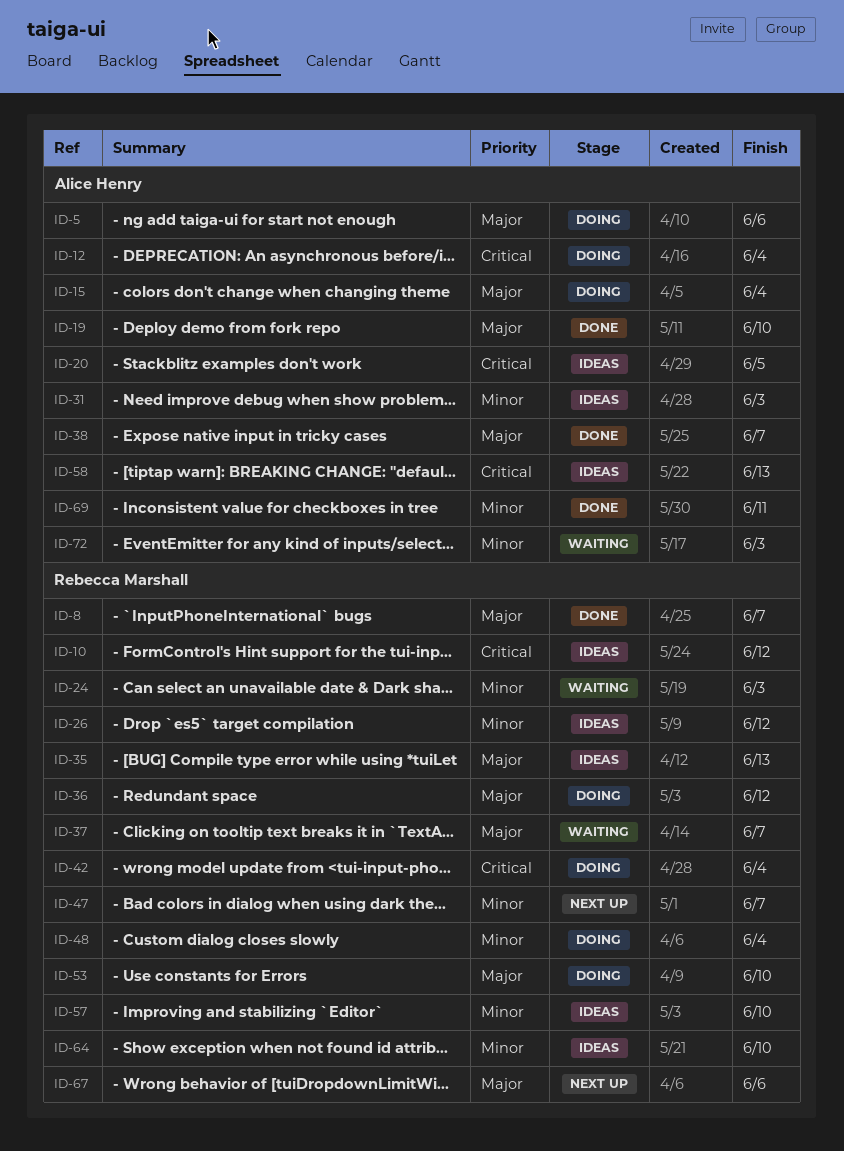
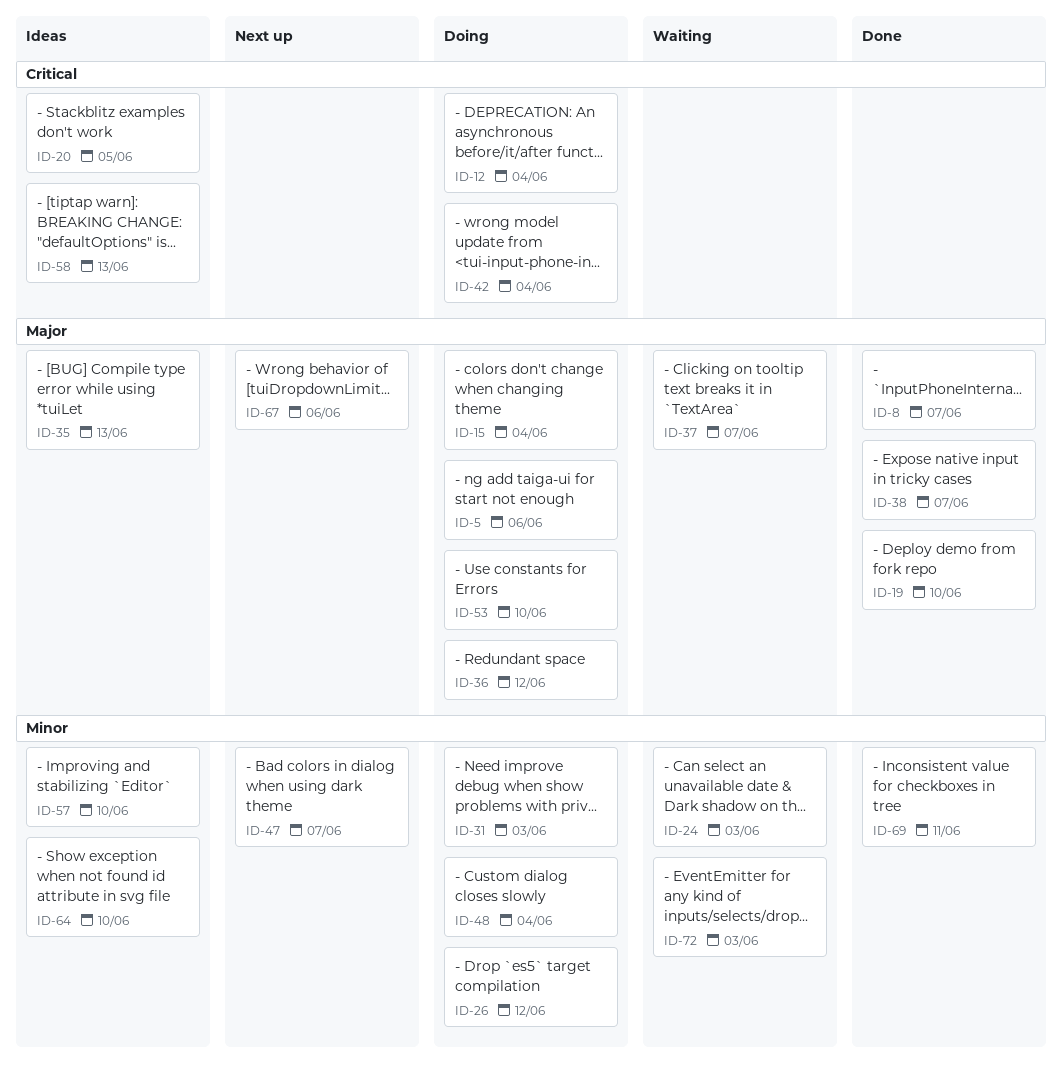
ID-10: present -> none
ID-26, status: Ideas -> Doing
ID-31, status: Ideas -> Doing

